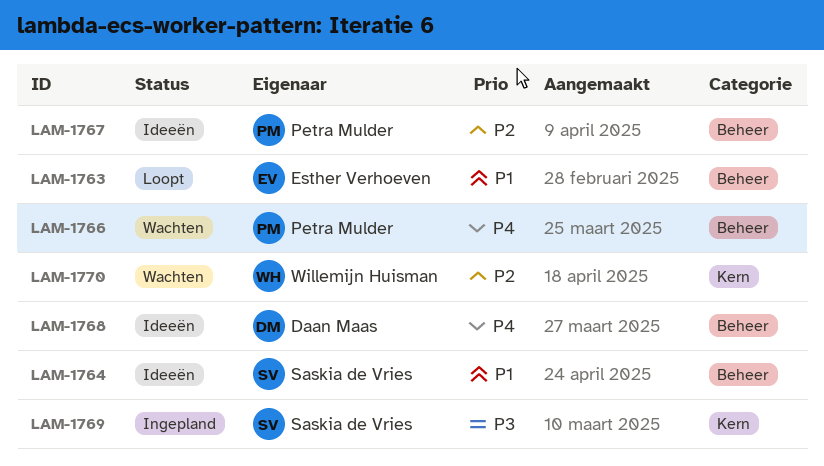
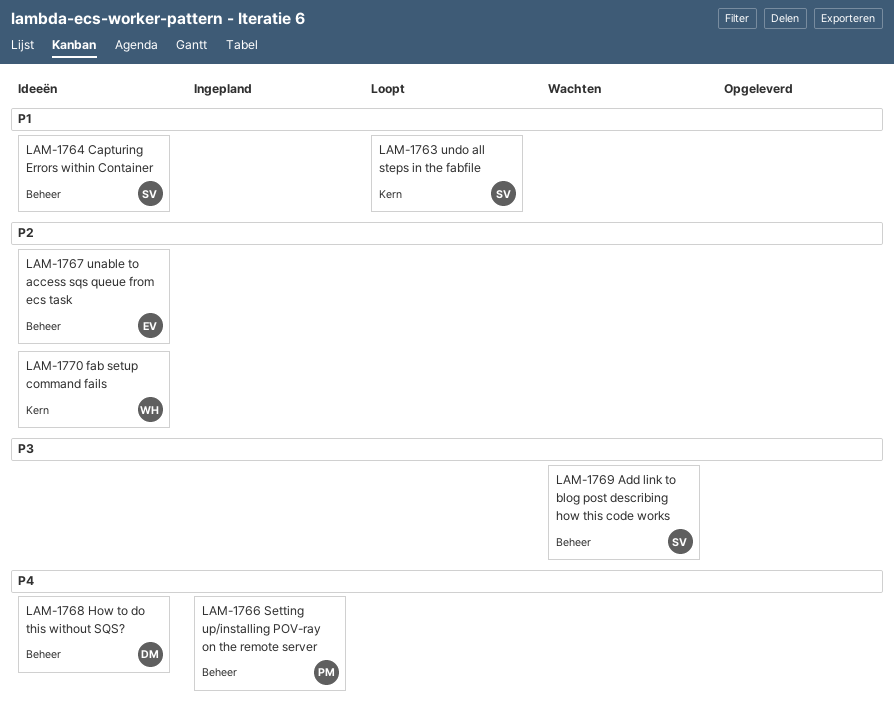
LAM-1763, owner: Esther Verhoeven -> Saskia de Vries
LAM-1763, label: Beheer -> Kern
LAM-1766, status: Wachten -> Ingepland
LAM-1767, owner: Petra Mulder -> Esther Verhoeven
LAM-1769, status: Ingepland -> Wachten
LAM-1769, label: Kern -> Beheer
LAM-1770, status: Wachten -> Ideeën

